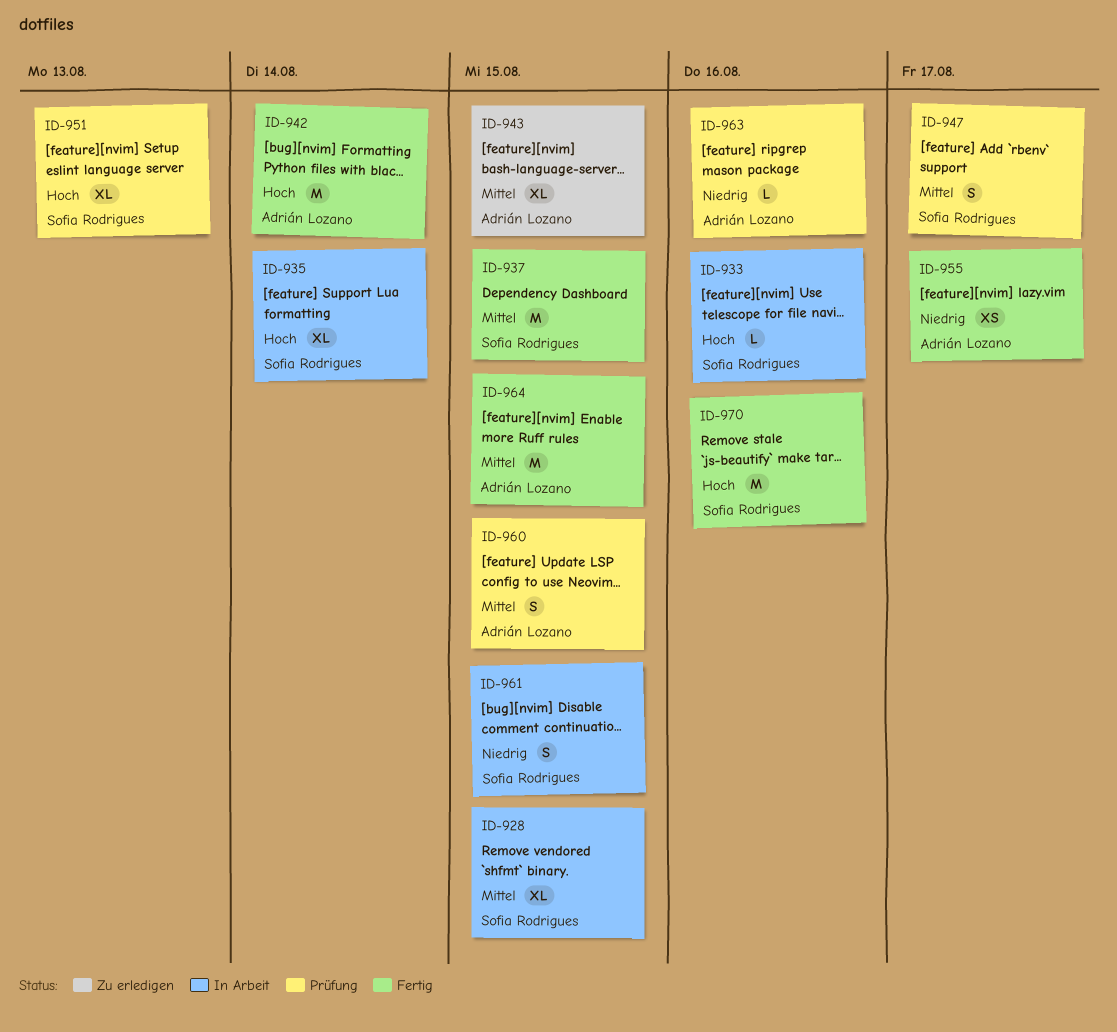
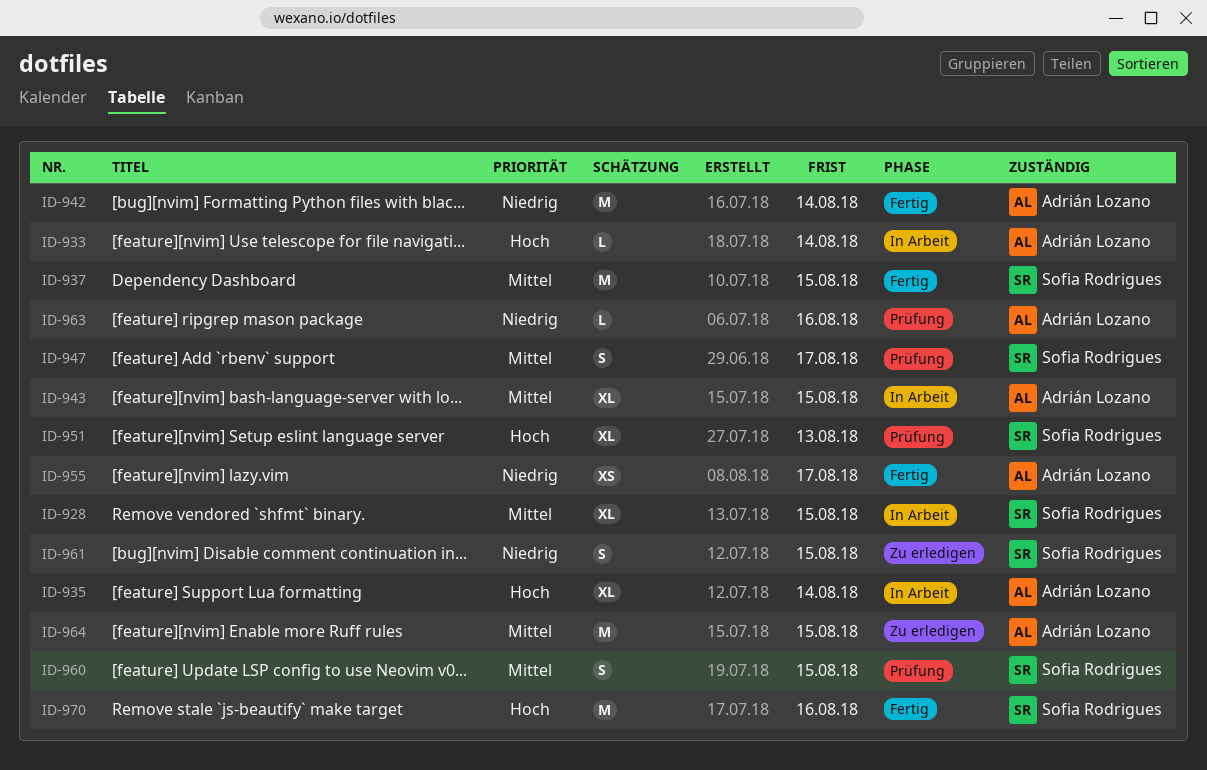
ID-933, owner: Sofia Rodrigues -> Adrián Lozano
ID-933, due: Aug 16 -> Aug 14
ID-935, owner: Sofia Rodrigues -> Adrián Lozano
ID-942, priority: Hoch -> Niedrig
ID-943, status: Zu erledigen -> In Arbeit
ID-960, owner: Adrián Lozano -> Sofia Rodrigues
ID-961, status: In Arbeit -> Zu erledigen
ID-964, status: Fertig -> Zu erledigen

